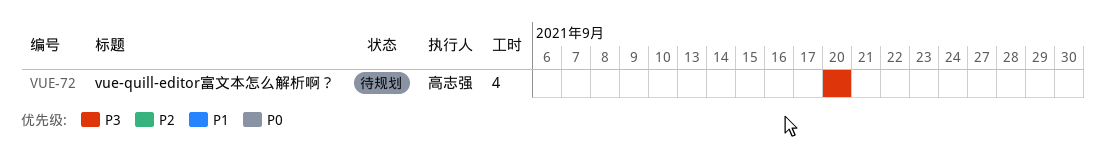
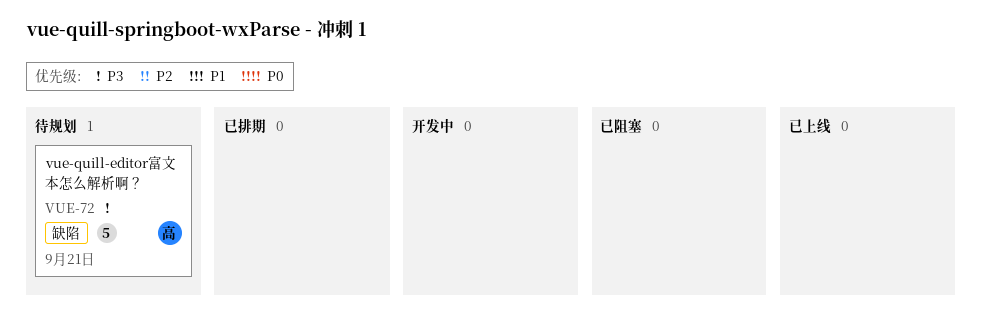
VUE-72, estimate: 4 -> 5
VUE-72, due: Sep 20 -> Sep 21

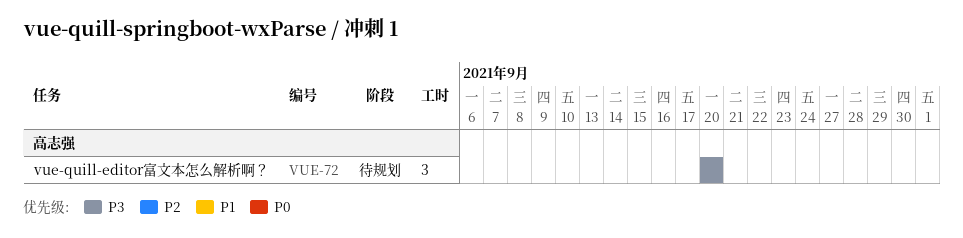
VUE-72, estimate: 5 -> 3
VUE-72, due: Sep 21 -> Sep 20

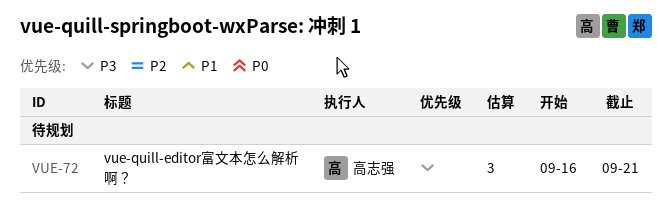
VUE-72, start: Sep 20 -> Sep 16
VUE-72, due: Sep 20 -> Sep 21

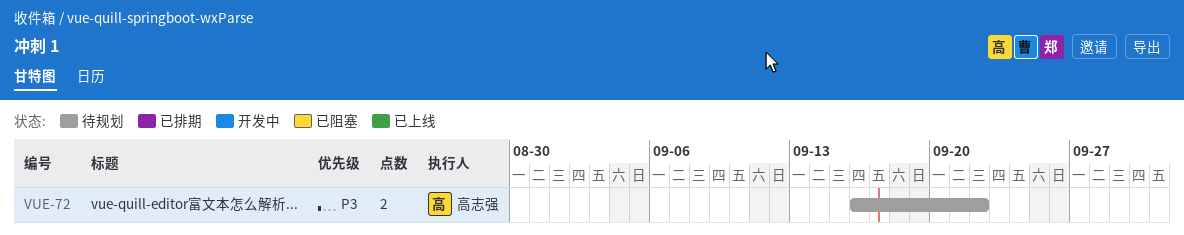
VUE-72, estimate: 3 -> 2
VUE-72, due: Sep 21 -> Sep 22

